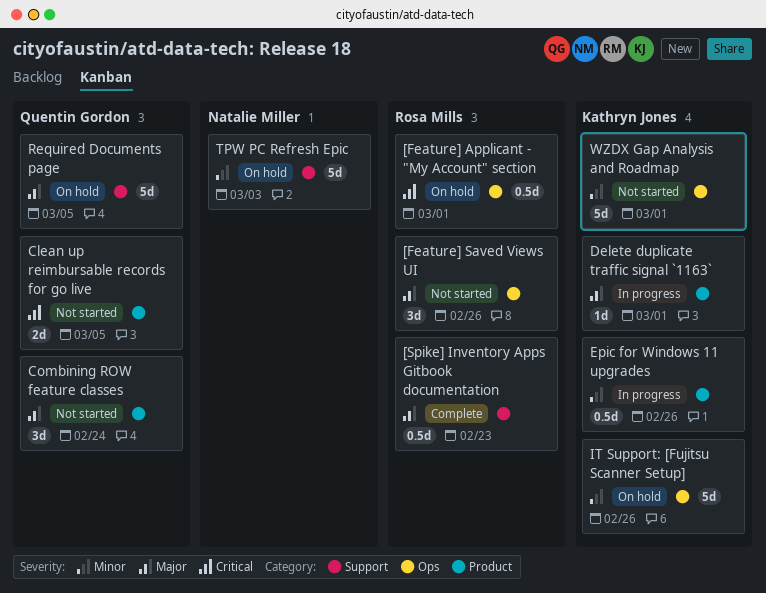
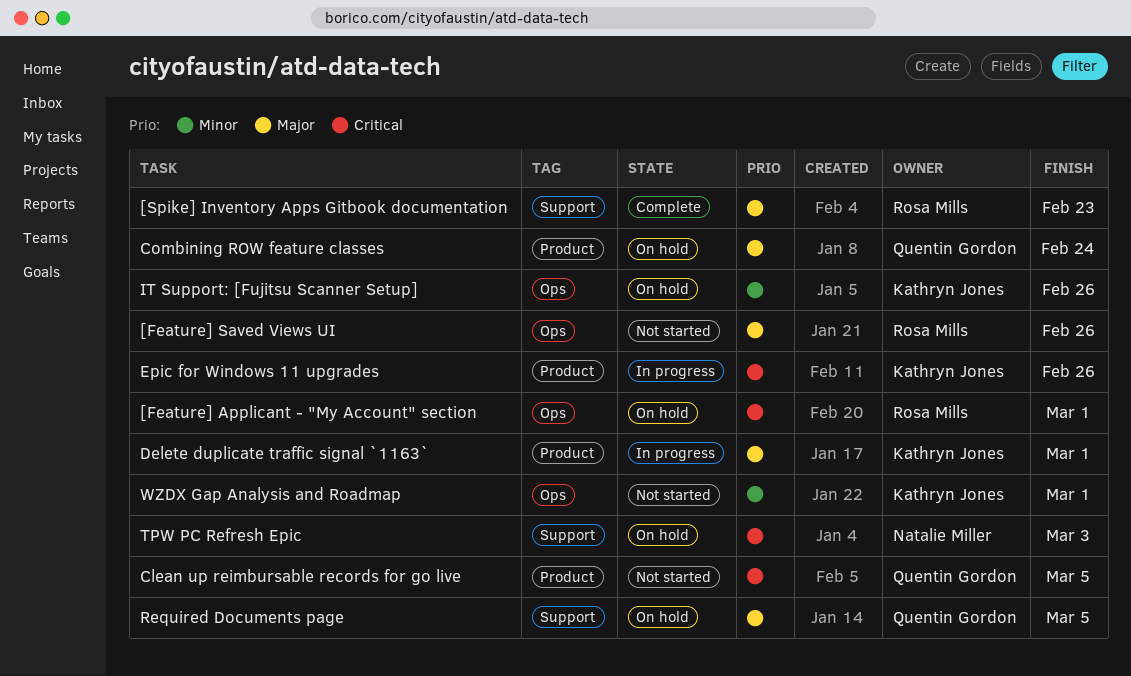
Combining ROW feature classes, status: Not started -> On hold
Epic for Windows 11 upgrades, priority: Minor -> Critical
TPW PC Refresh Epic, priority: Minor -> Critical

